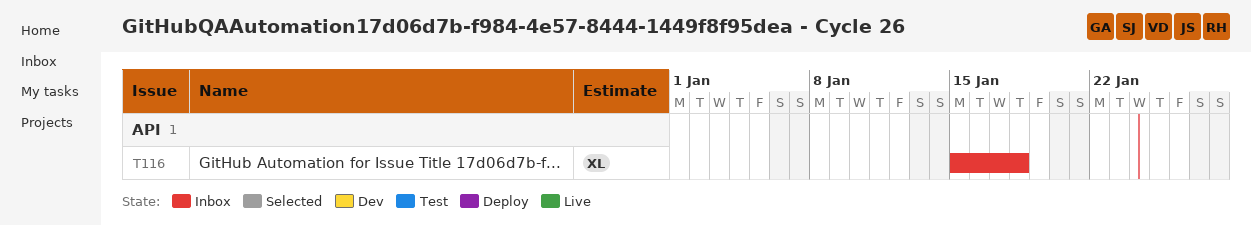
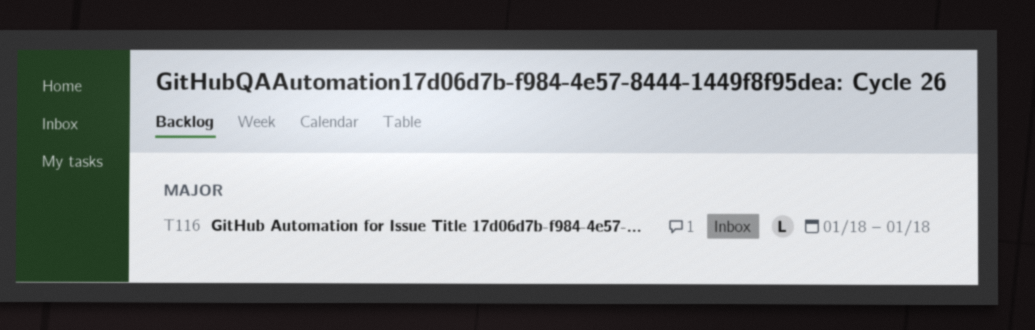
T116, estimate: XL -> L
T116, start: Jan 15 -> Jan 18

